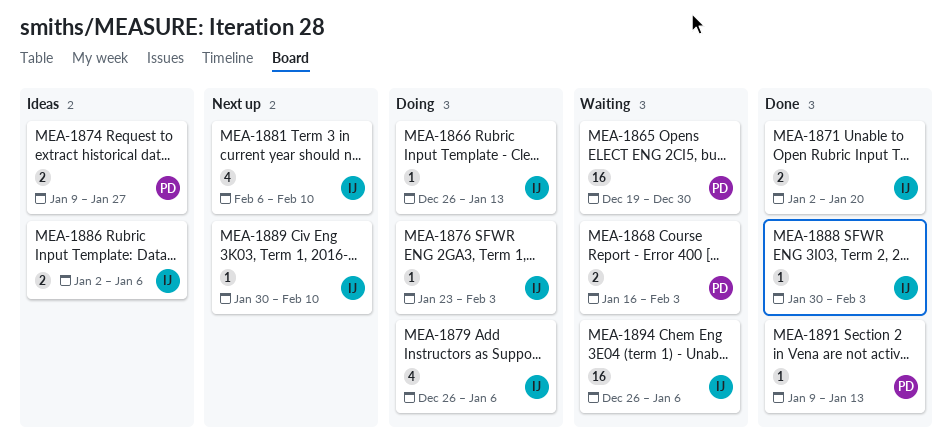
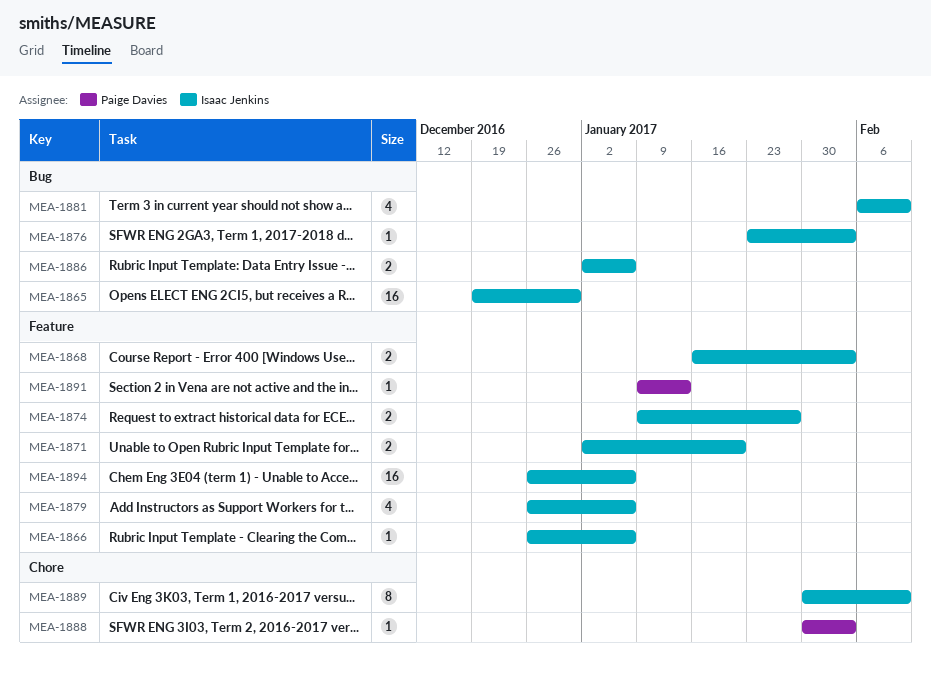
MEA-1865, owner: Paige Davies -> Isaac Jenkins
MEA-1866, due: Jan 13 -> Jan 6
MEA-1868, owner: Paige Davies -> Isaac Jenkins
MEA-1874, owner: Paige Davies -> Isaac Jenkins
MEA-1888, owner: Isaac Jenkins -> Paige Davies
MEA-1889, estimate: 1 -> 8

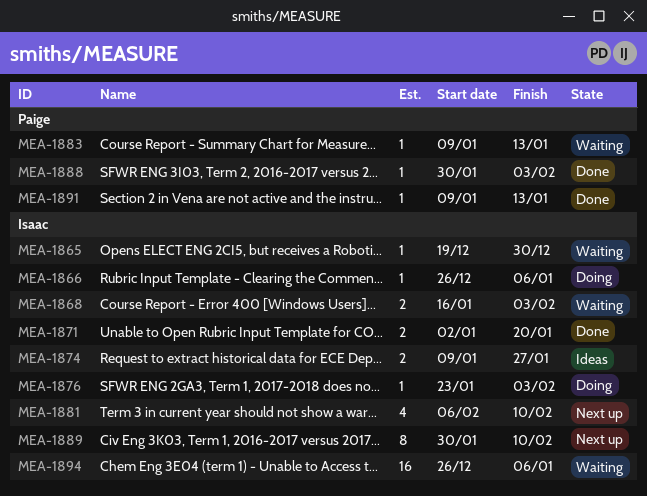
MEA-1865, estimate: 16 -> 1
MEA-1879: present -> none
MEA-1883: none -> present
MEA-1886: present -> none

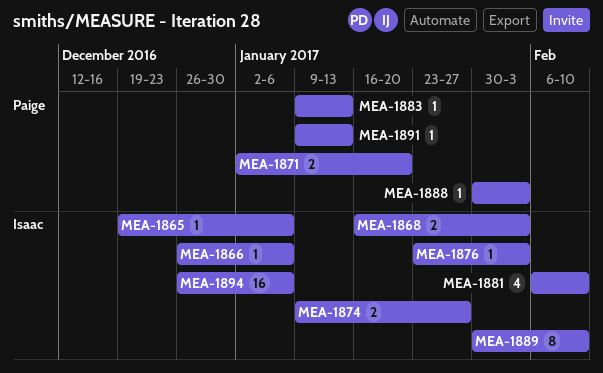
MEA-1865, due: Dec 30 -> Jan 6
MEA-1871, owner: Isaac -> Paige

